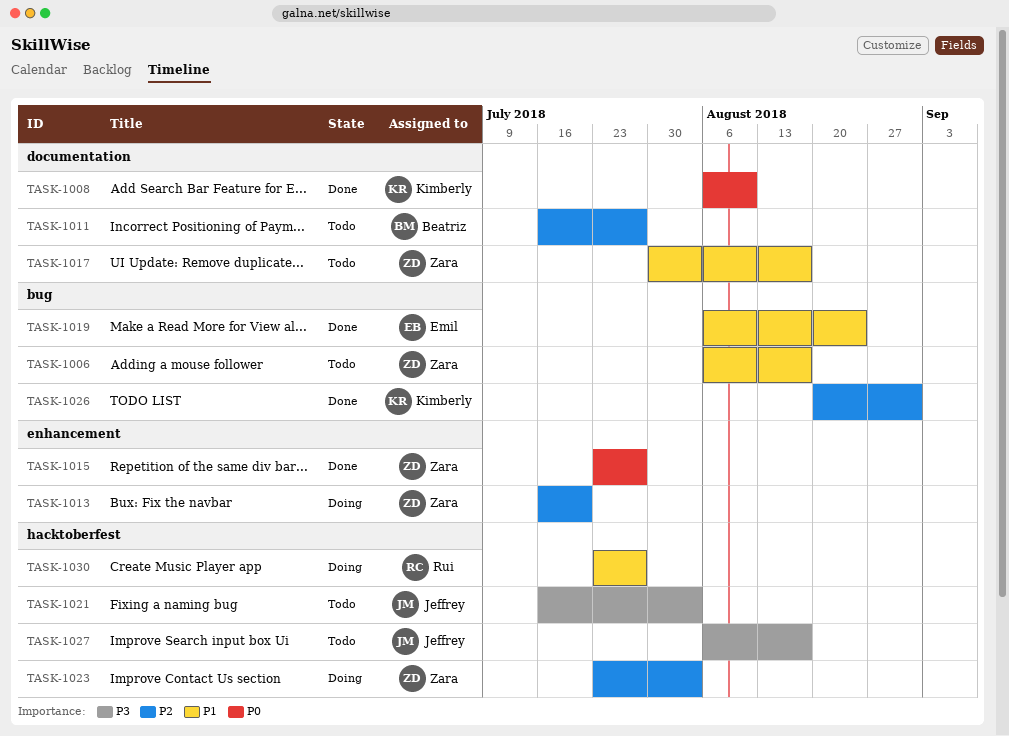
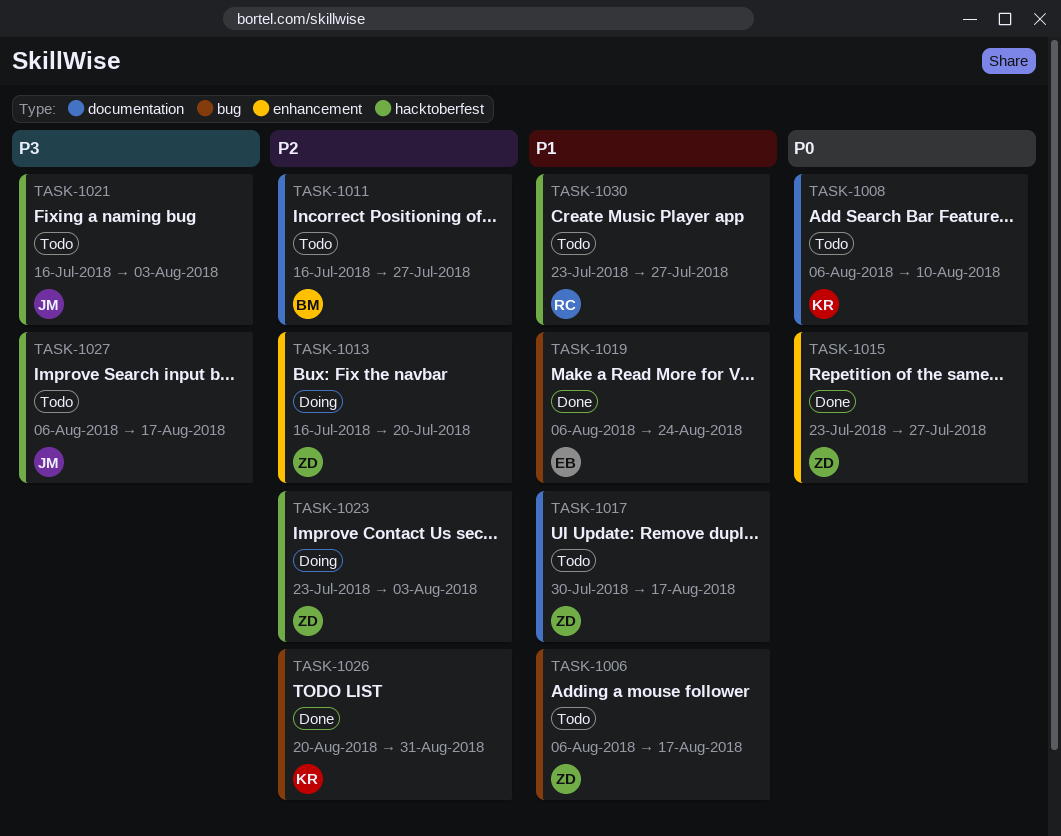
TASK-1008, status: Done -> Todo
TASK-1030, status: Doing -> Todo

